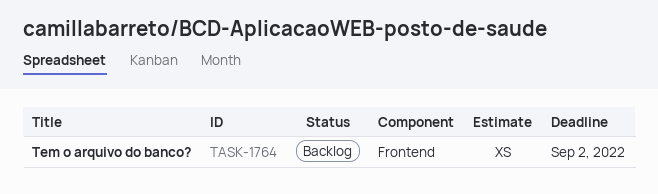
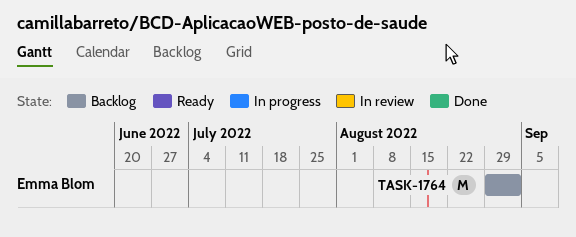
TASK-1764, estimate: XS -> M

